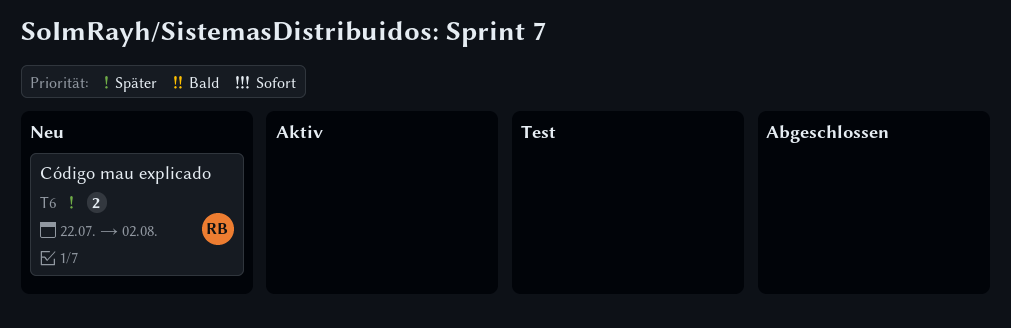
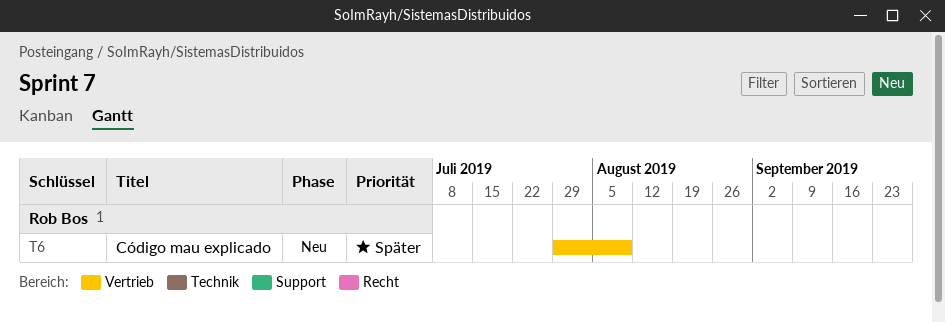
T6, start: Jul 22 -> Jul 29
T6, due: Aug 2 -> Aug 9

